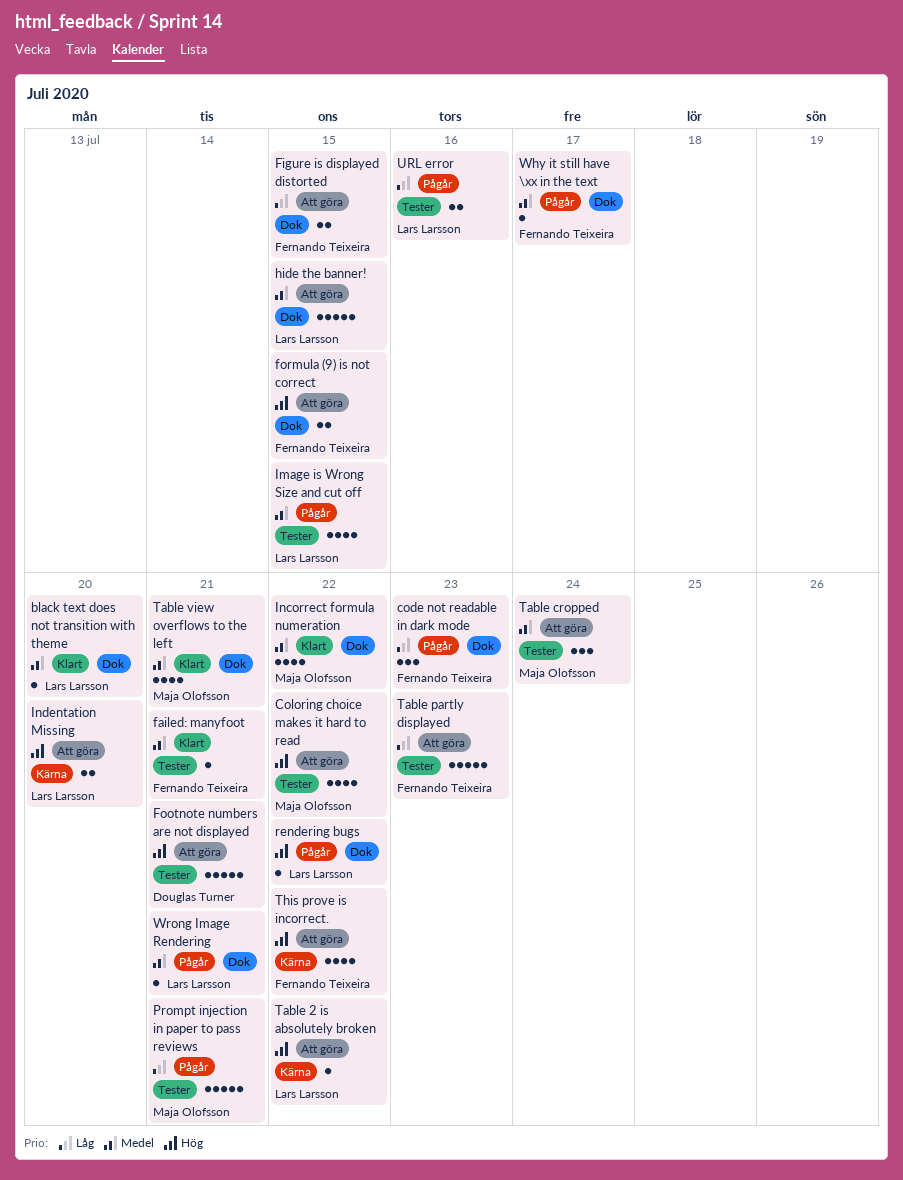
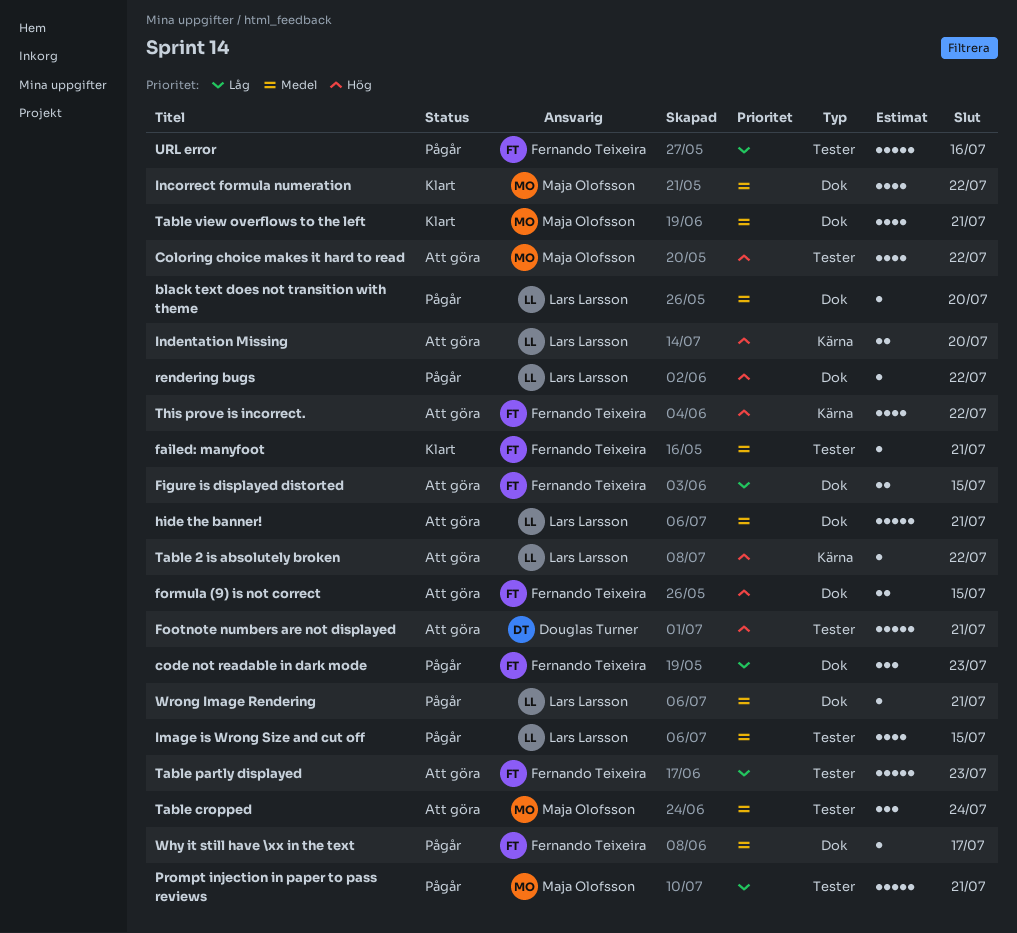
black text does not transition with theme, status: Klart -> Pågår
hide the banner!, due: Jul 15 -> Jul 21
URL error, owner: Lars Larsson -> Fernando Teixeira
URL error, estimate: 2 -> 5

